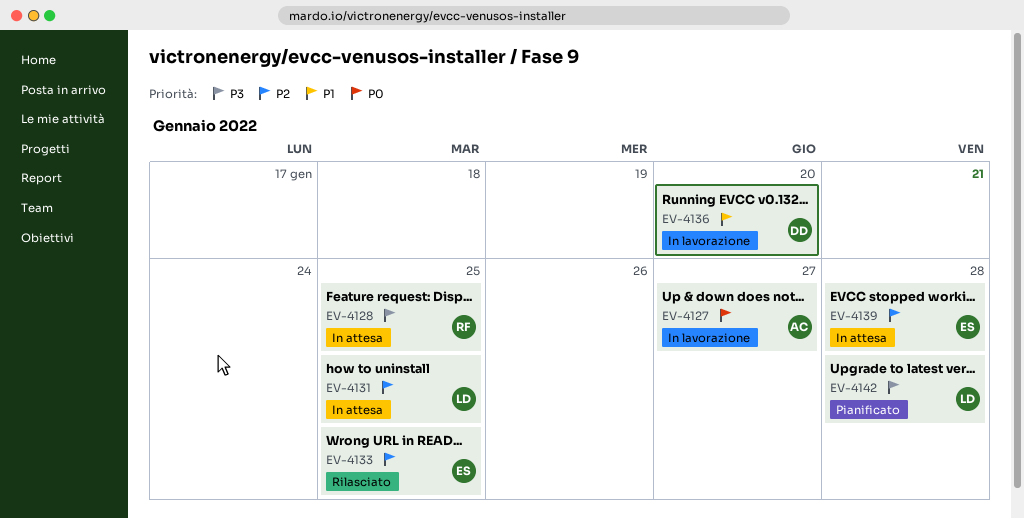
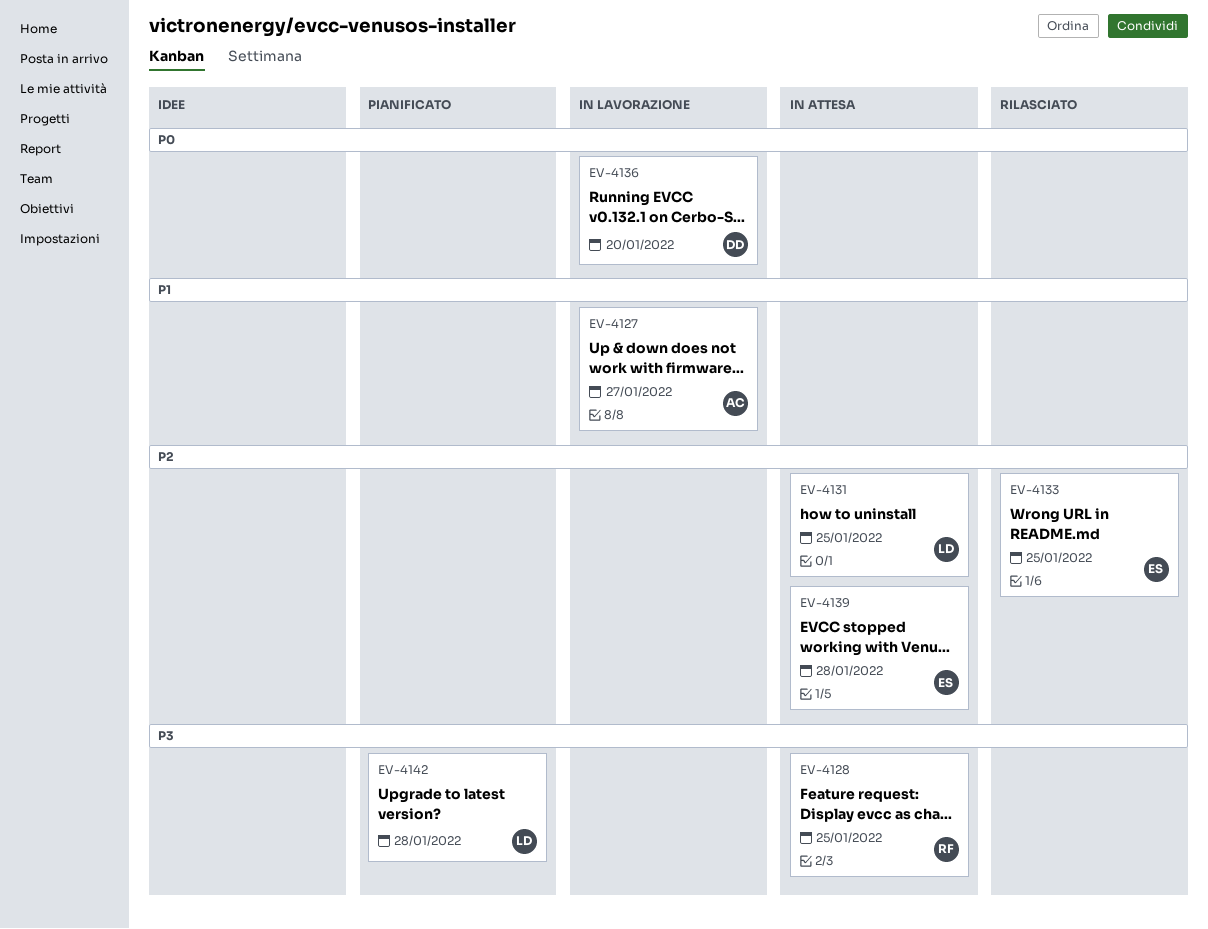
EV-4127, priority: P0 -> P1
EV-4136, priority: P1 -> P0

